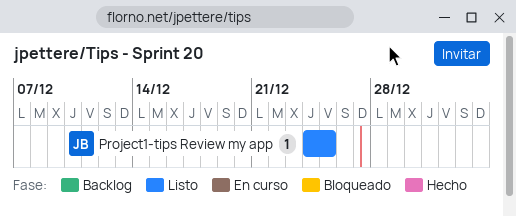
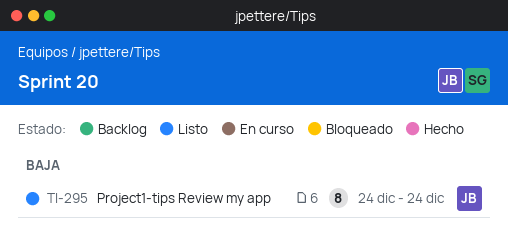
Project1-tips Review my app, estimate: 1 -> 8
Project1-tips Review my app, due: Dec 25 -> Dec 24

